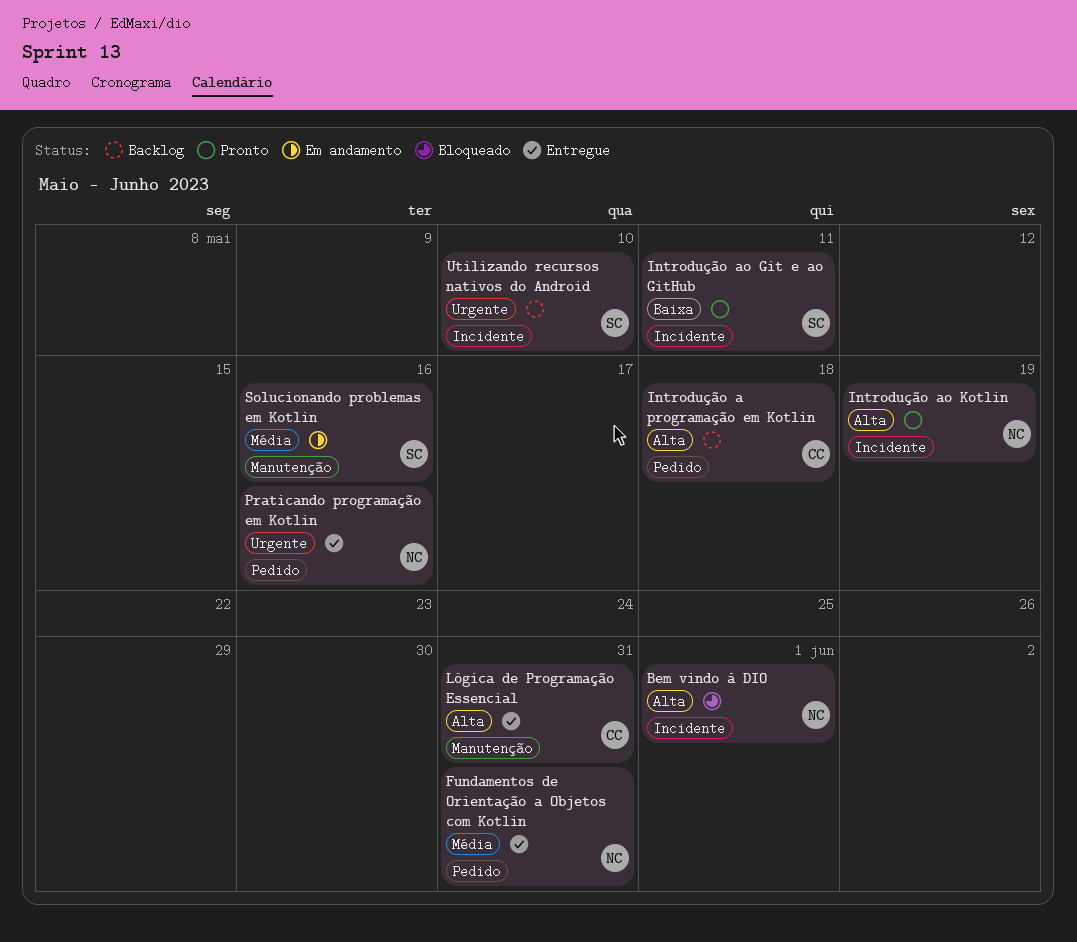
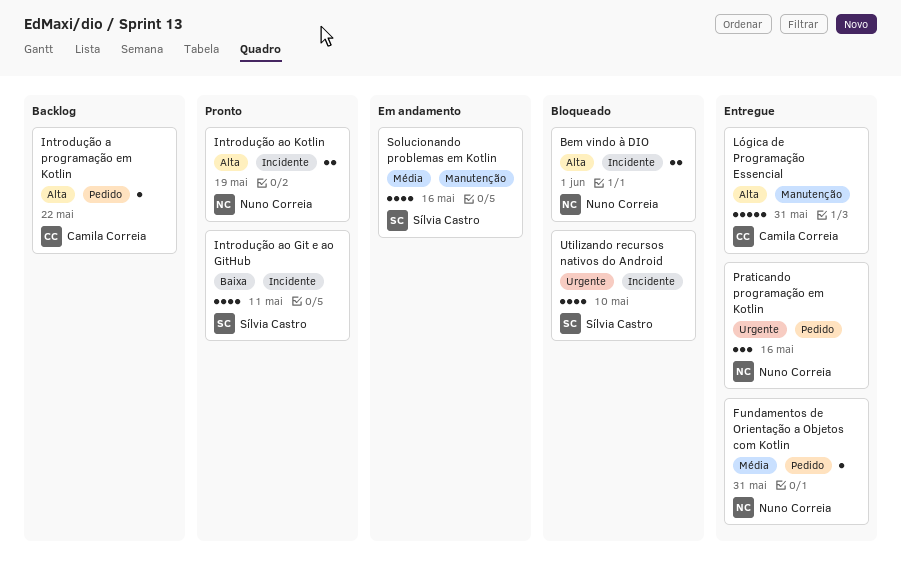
Introdução a programação em Kotlin, due: May 18 -> May 22
Utilizando recursos nativos do Android, status: Backlog -> Bloqueado

